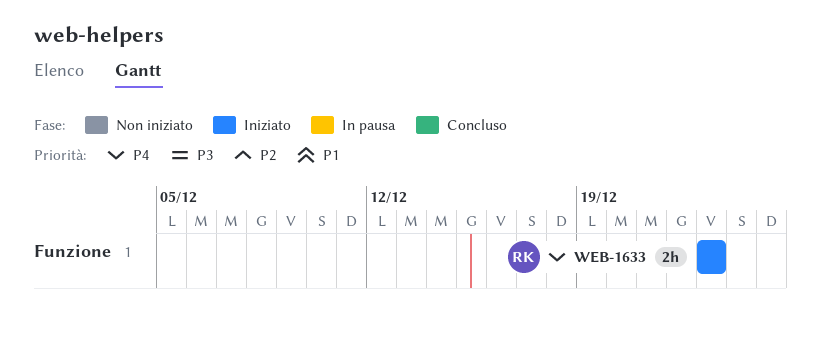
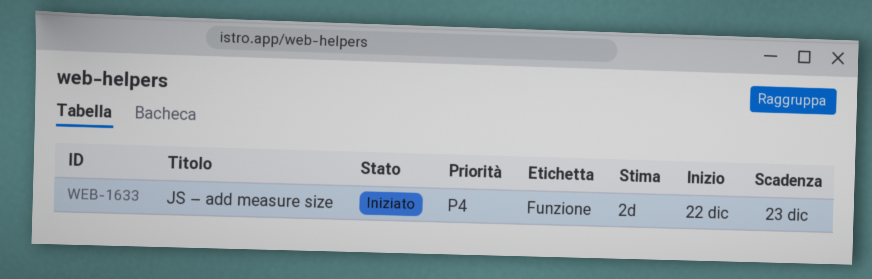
WEB-1633, estimate: 2h -> 2d
WEB-1633, start: Dec 23 -> Dec 22

